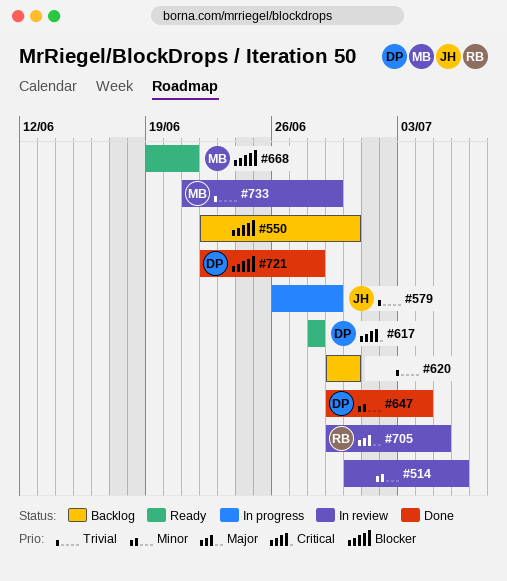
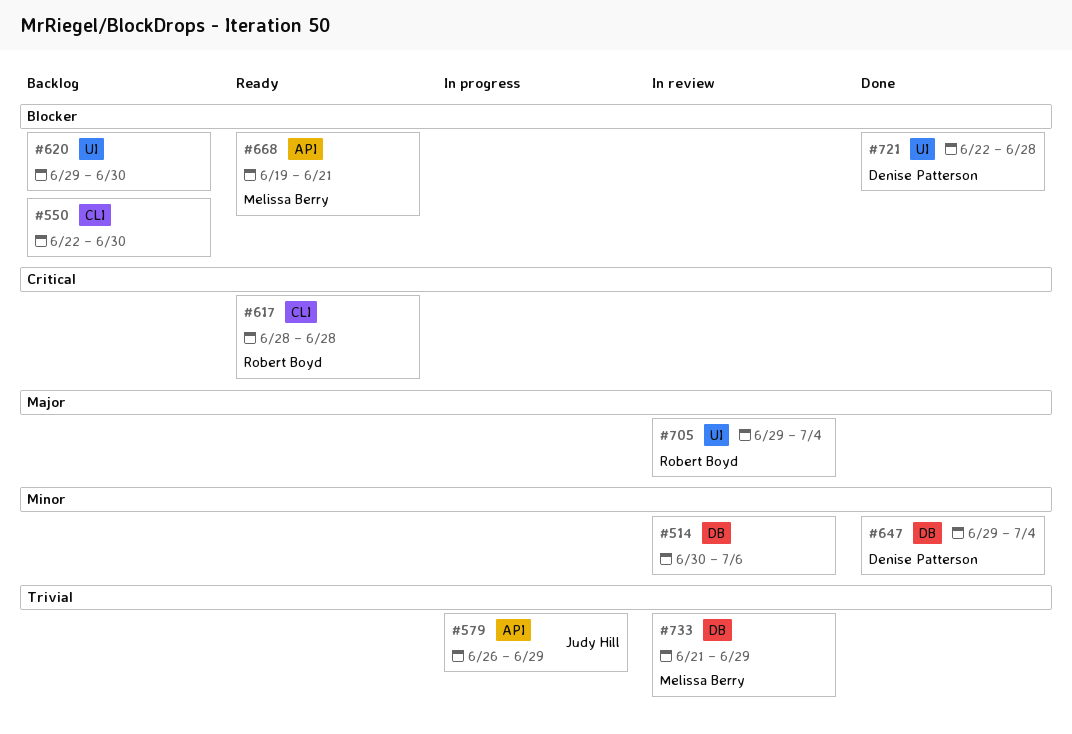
#617, owner: Denise Patterson -> Robert Boyd
#620, priority: Trivial -> Blocker
#705, due: Jul 5 -> Jul 4

